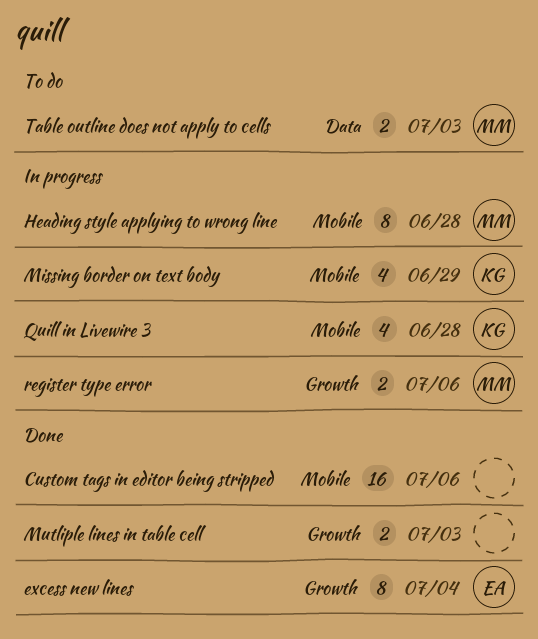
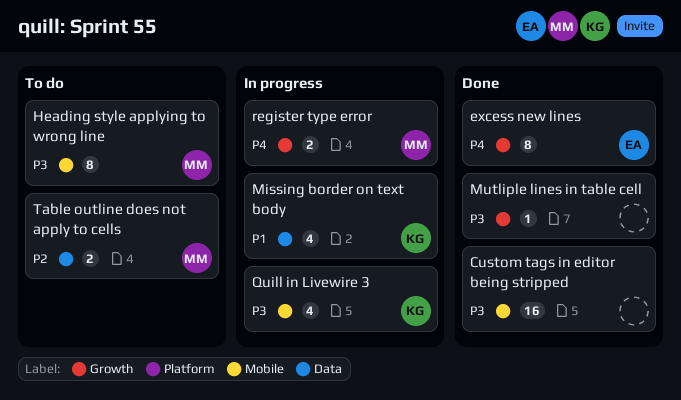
Heading style applying to wrong line, status: In progress -> To do
Missing border on text body, label: Mobile -> Data
Mutliple lines in table cell, estimate: 2 -> 1

